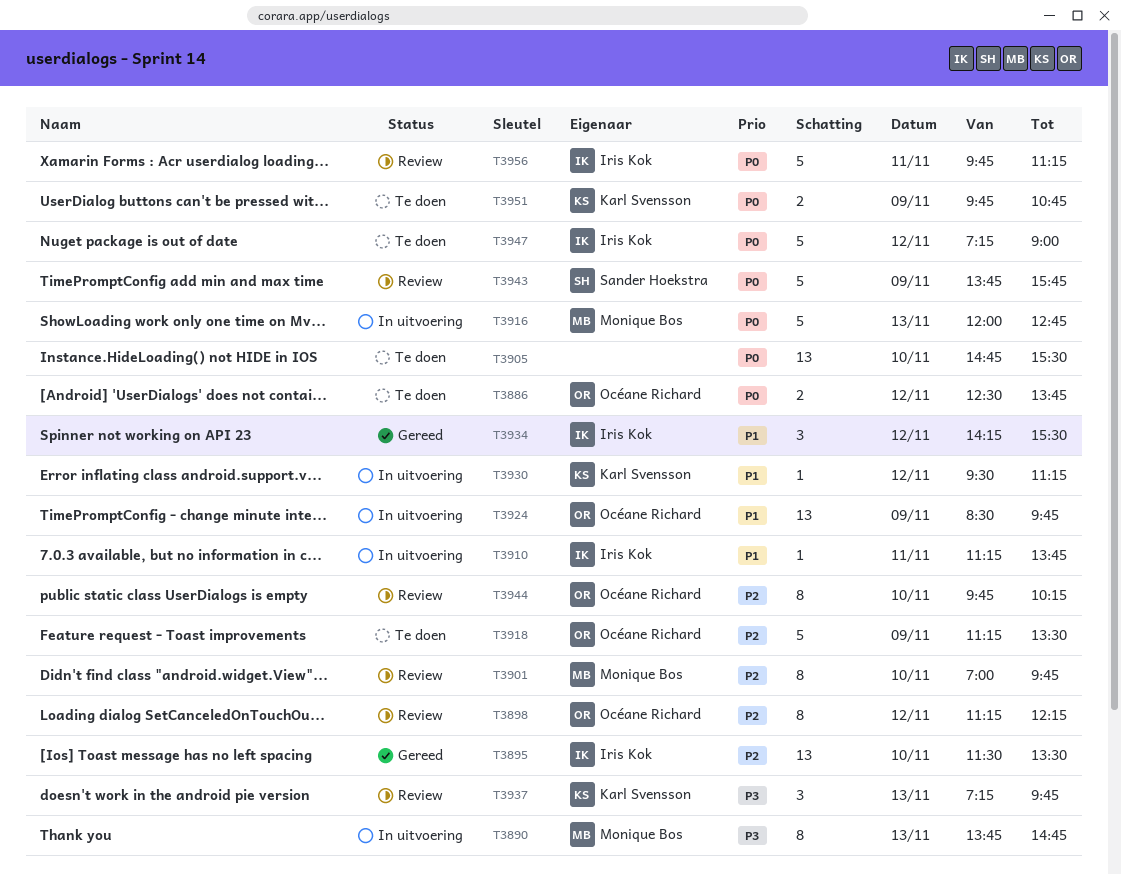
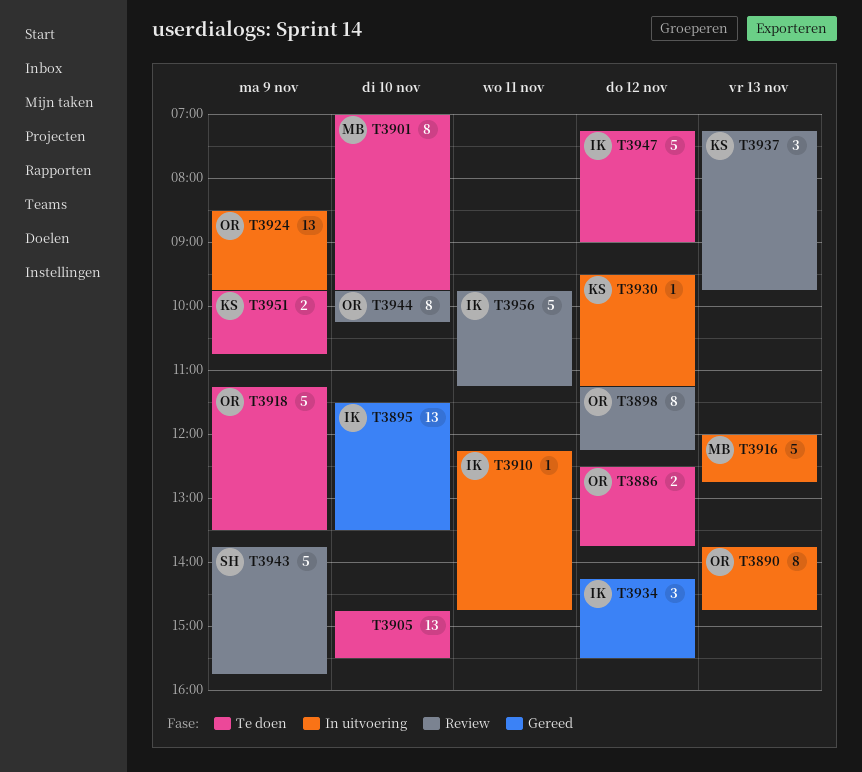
T3890, owner: Monique Bos -> Océane Richard
T3901, status: Review -> Te doen
T3910, begins: 11:15 -> 12:15
T3910, ends: 13:45 -> 14:45

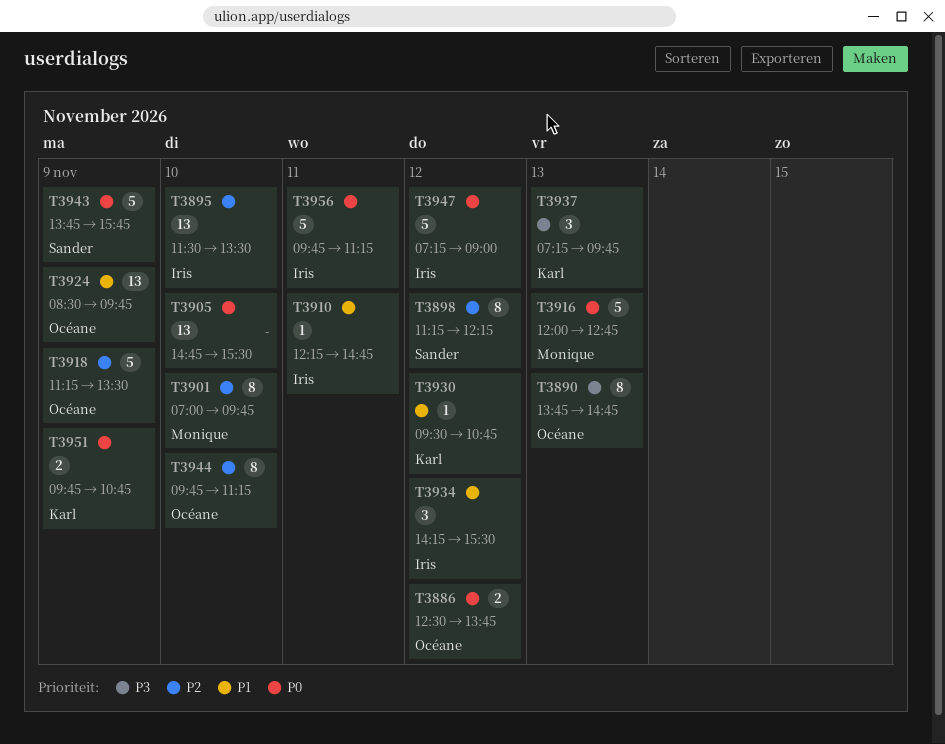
T3898, owner: Océane -> Sander
T3930, ends: 11:15 -> 10:45
T3944, ends: 10:15 -> 11:15

